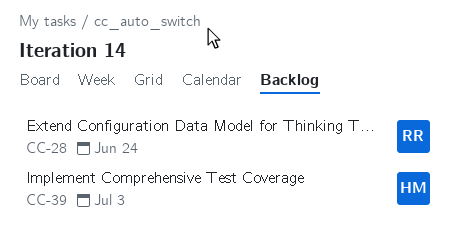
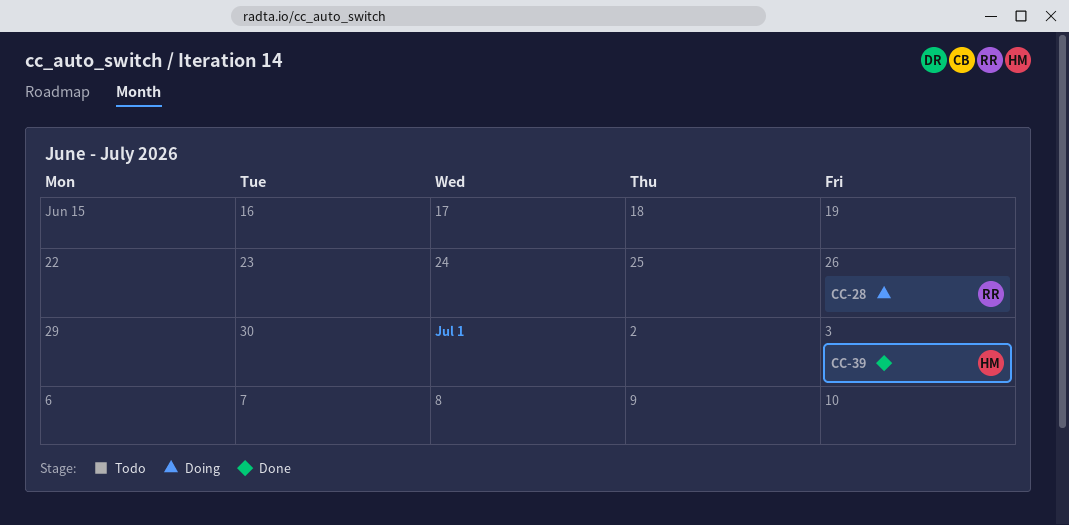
CC-28, due: Jun 24 -> Jun 26

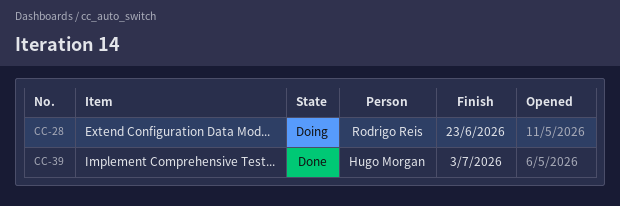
CC-28, due: Jun 26 -> Jun 23

